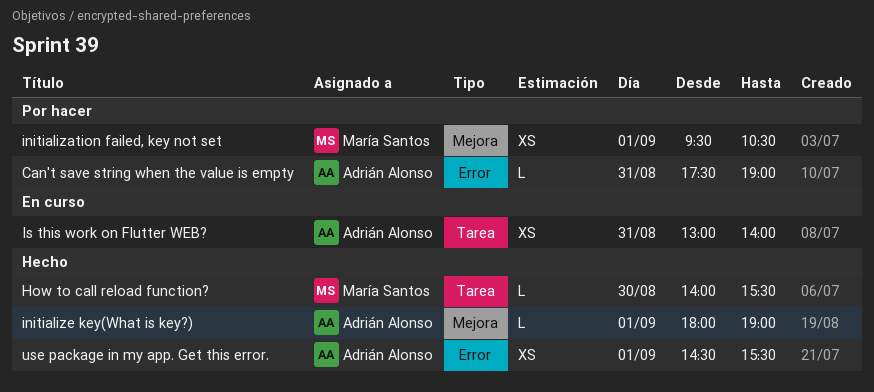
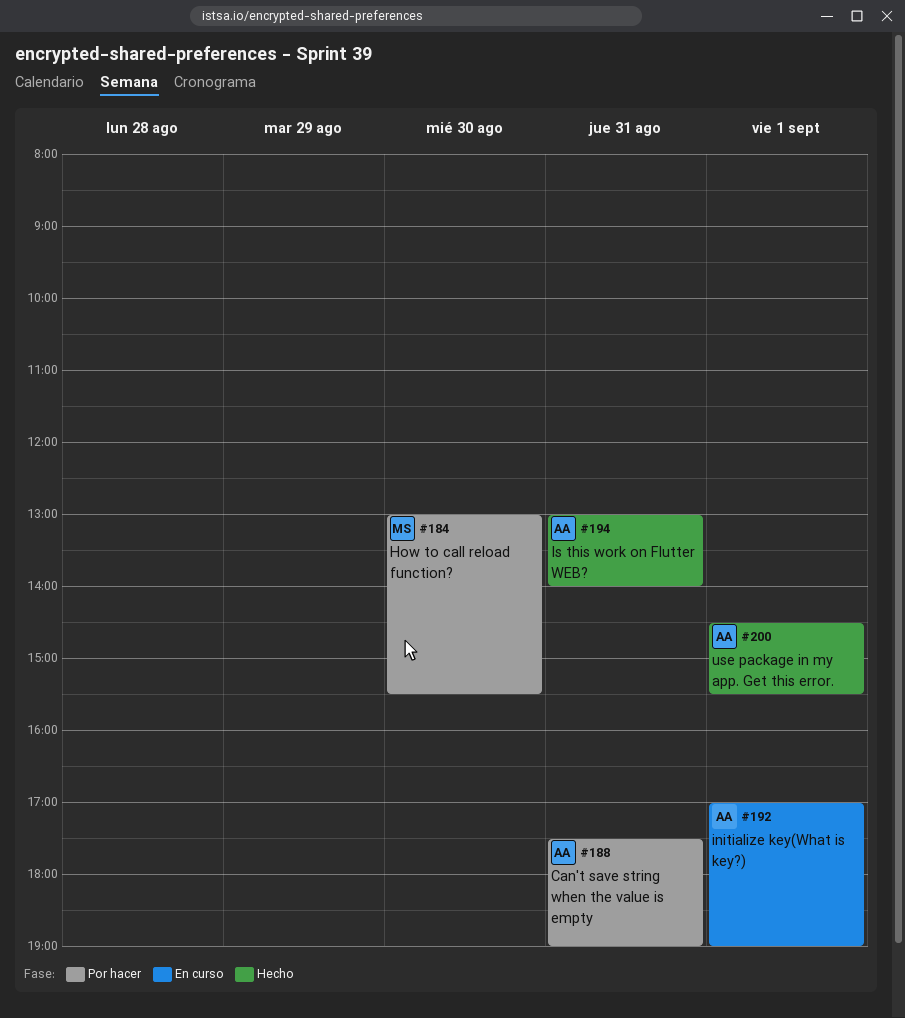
How to call reload function?, status: Hecho -> Por hacer
How to call reload function?, begins: 14:00 -> 13:00
initialization failed, key not set: present -> none
initialize key(What is key?), status: Hecho -> En curso
initialize key(What is key?), begins: 18:00 -> 17:00
Is this work on Flutter WEB?, status: En curso -> Hecho

